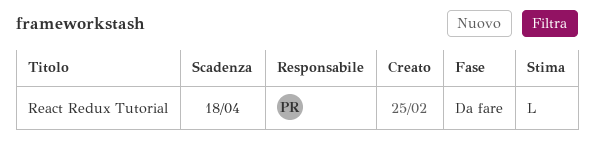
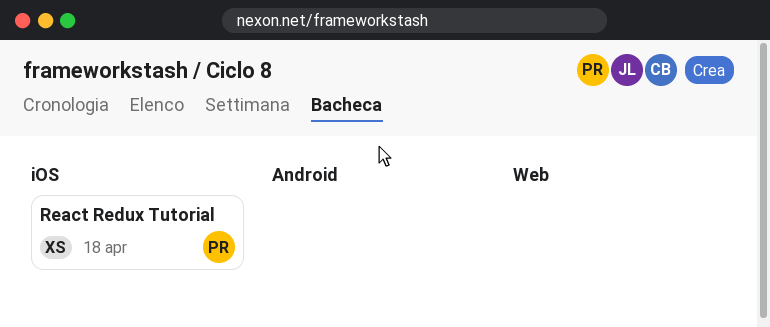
React Redux Tutorial, estimate: L -> XS

